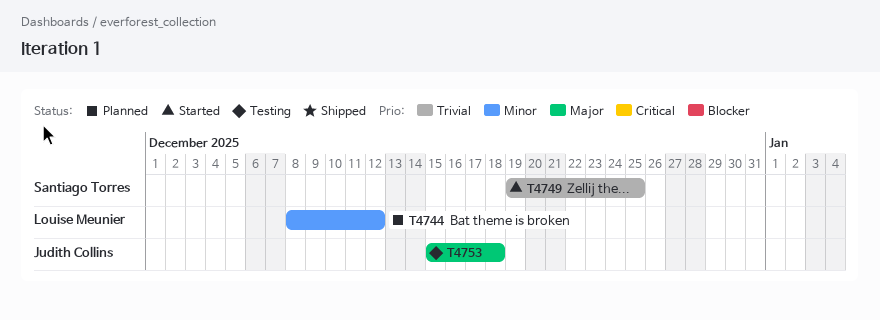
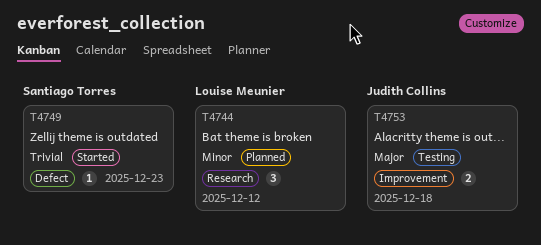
T4749, due: Dec 25 -> Dec 23

